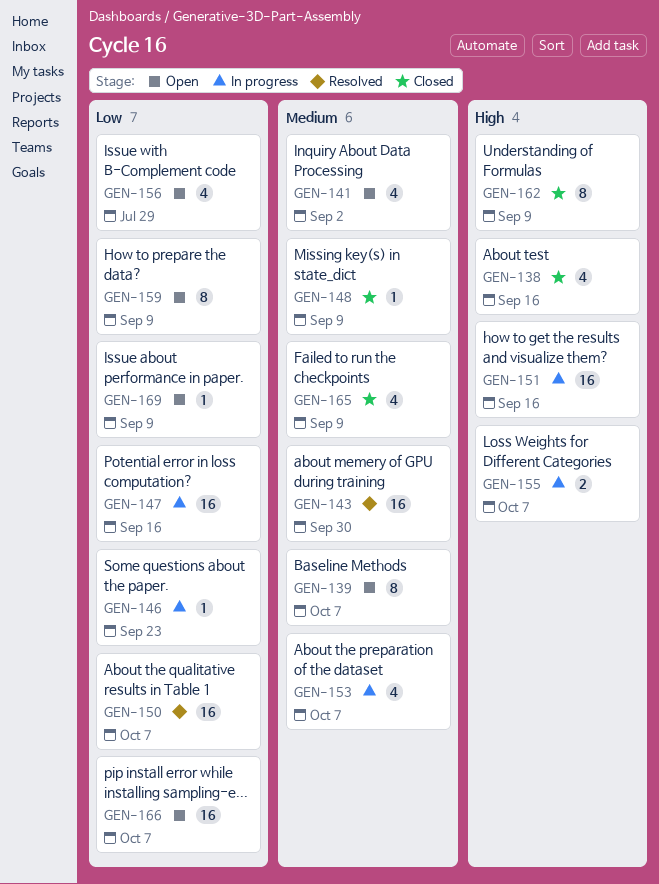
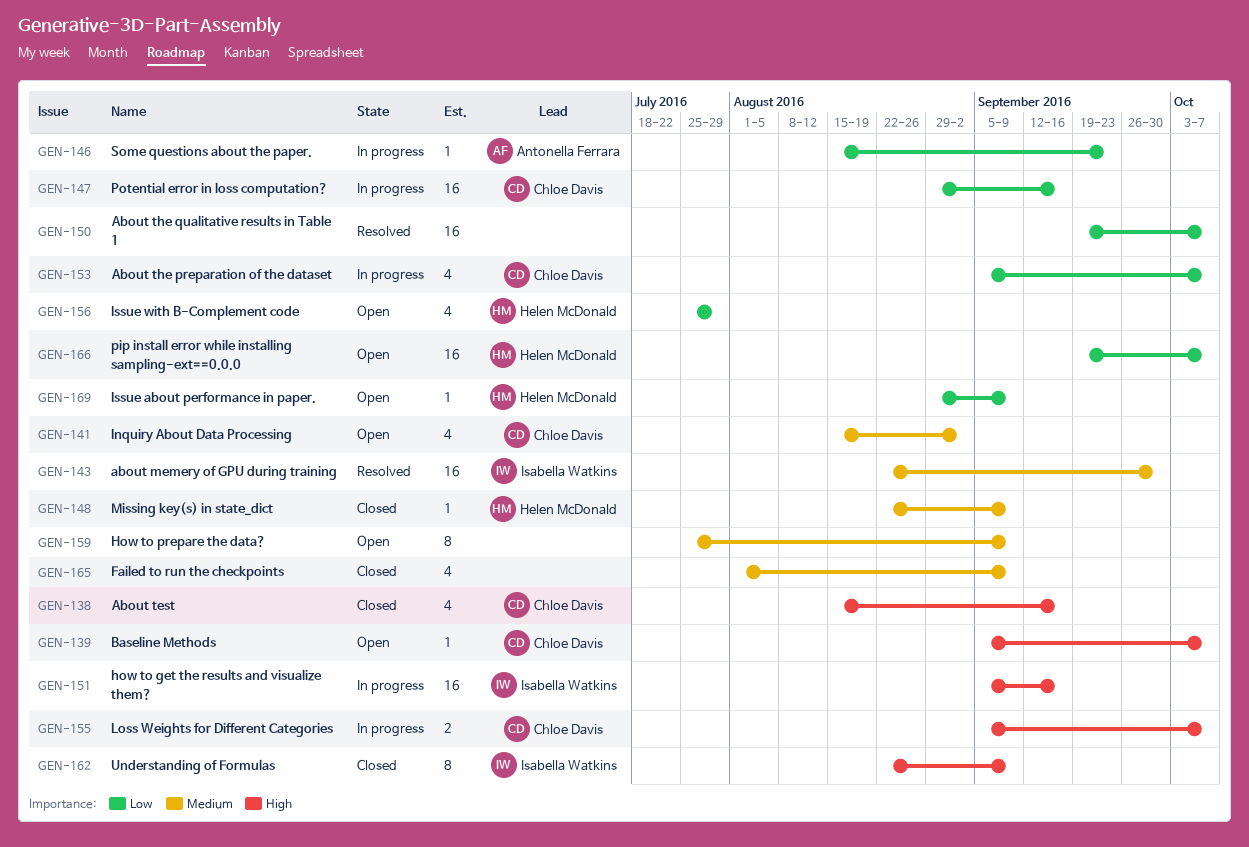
GEN-139, priority: Medium -> High
GEN-139, estimate: 8 -> 1
GEN-153, priority: Medium -> Low
GEN-159, priority: Low -> Medium

